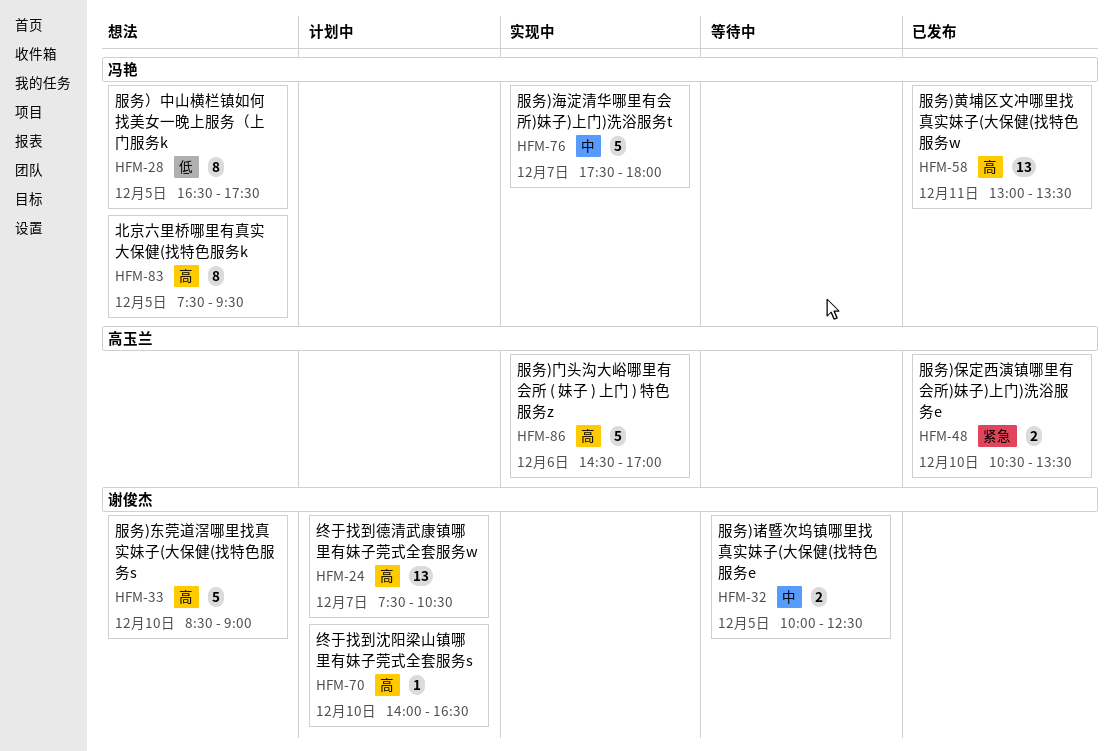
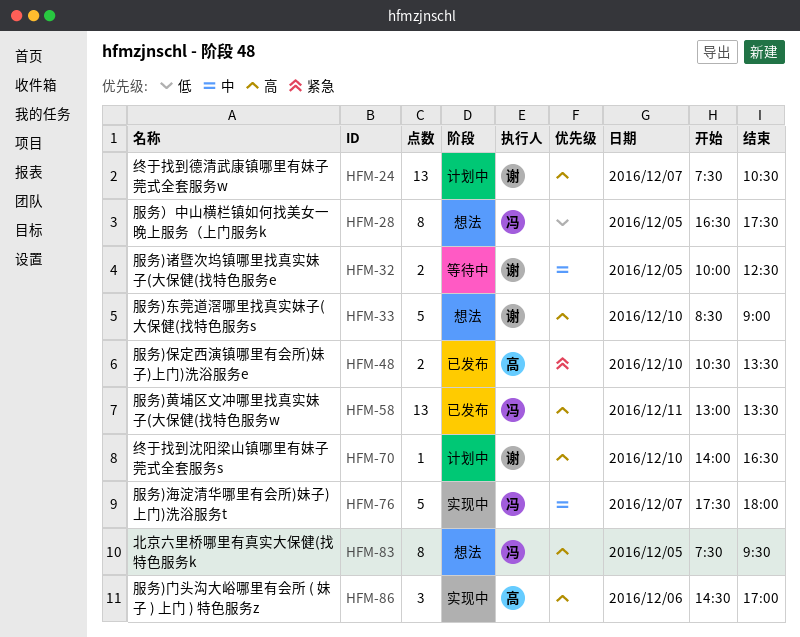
HFM-86, estimate: 5 -> 3

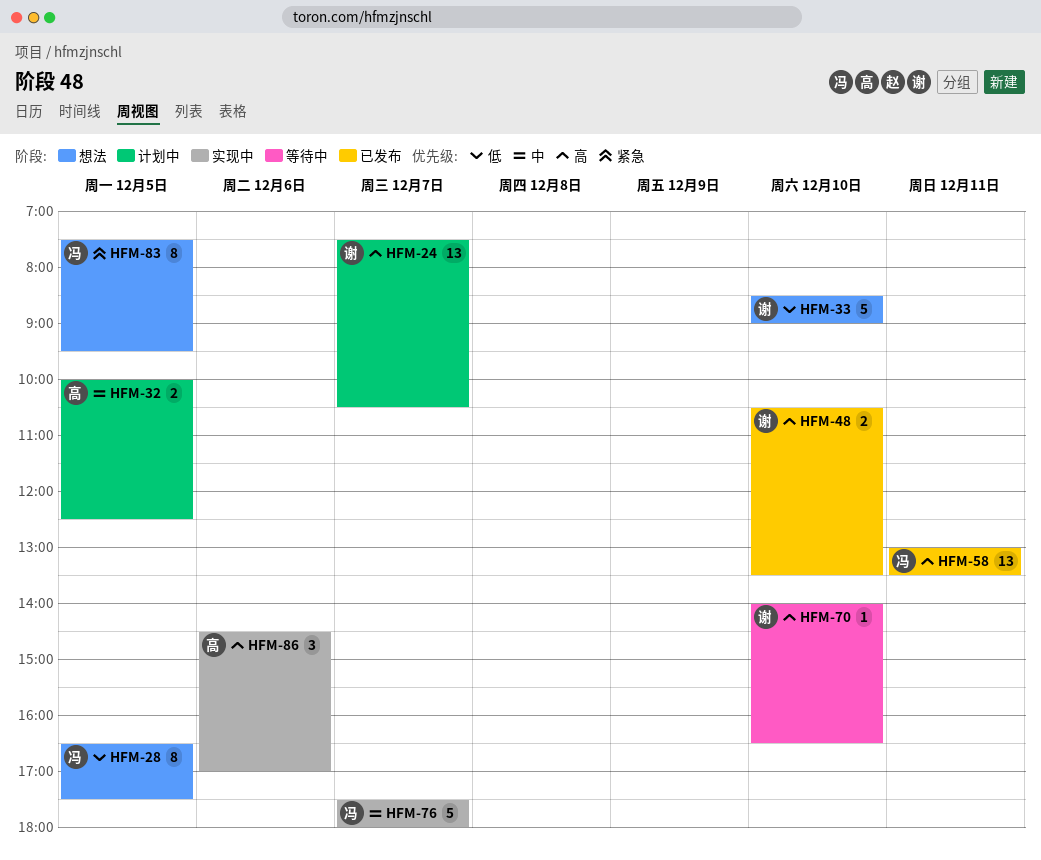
HFM-32, status: 等待中 -> 计划中
HFM-32, owner: 谢 -> 高
HFM-33, priority: 高 -> 低
HFM-48, owner: 高 -> 谢
HFM-48, priority: 紧急 -> 高
HFM-70, status: 计划中 -> 等待中
HFM-83, priority: 高 -> 紧急

